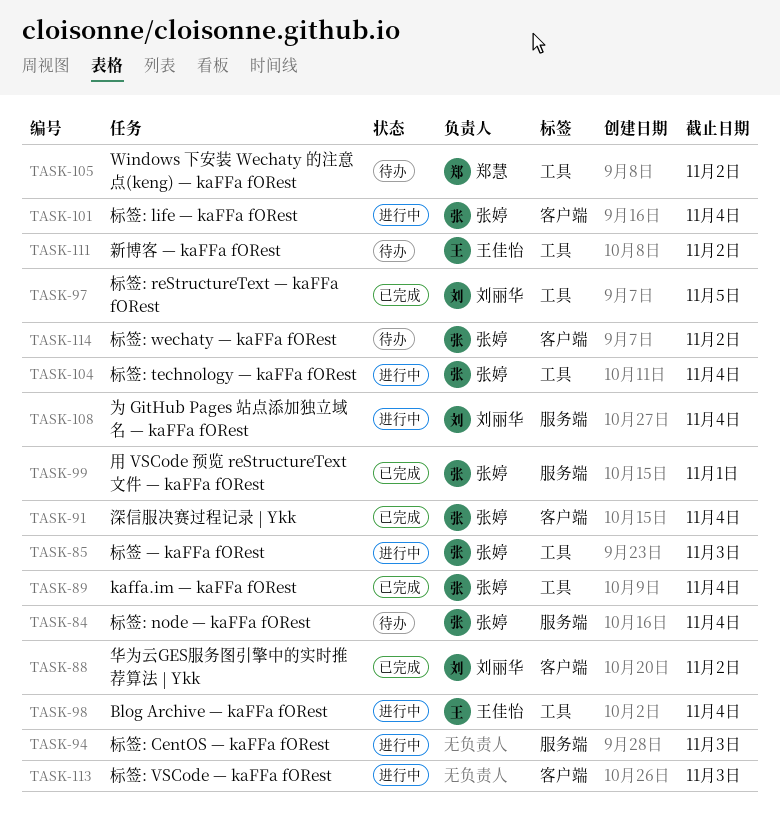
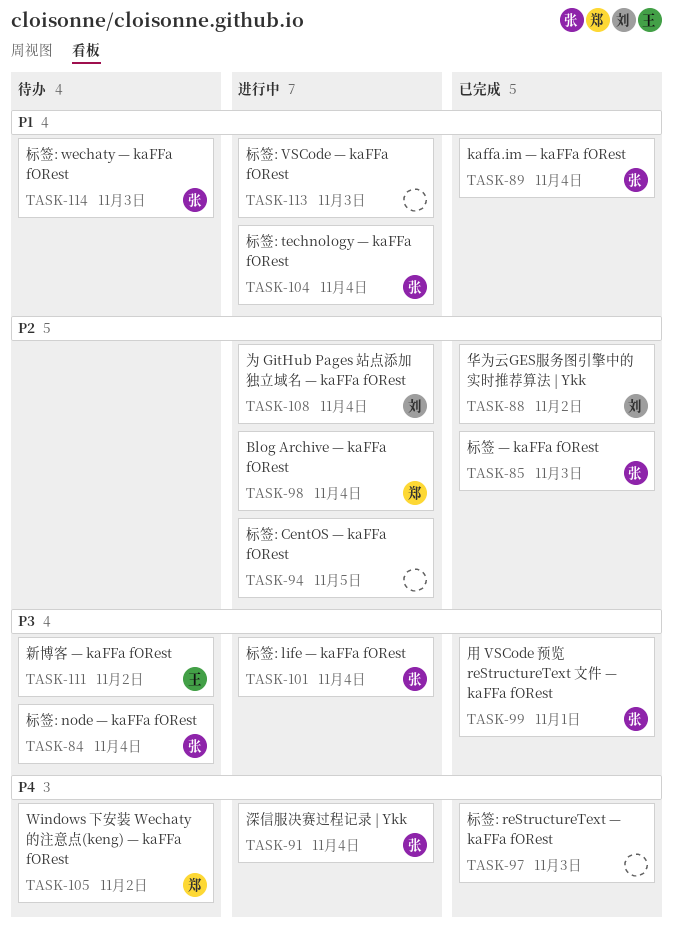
TASK-85, status: 进行中 -> 已完成
TASK-91, status: 已完成 -> 进行中
TASK-94, due: Nov 3 -> Nov 5
TASK-97, owner: 刘丽华 -> none
TASK-97, due: Nov 5 -> Nov 3
TASK-98, owner: 王佳怡 -> 郑慧
TASK-114, due: Nov 2 -> Nov 3

